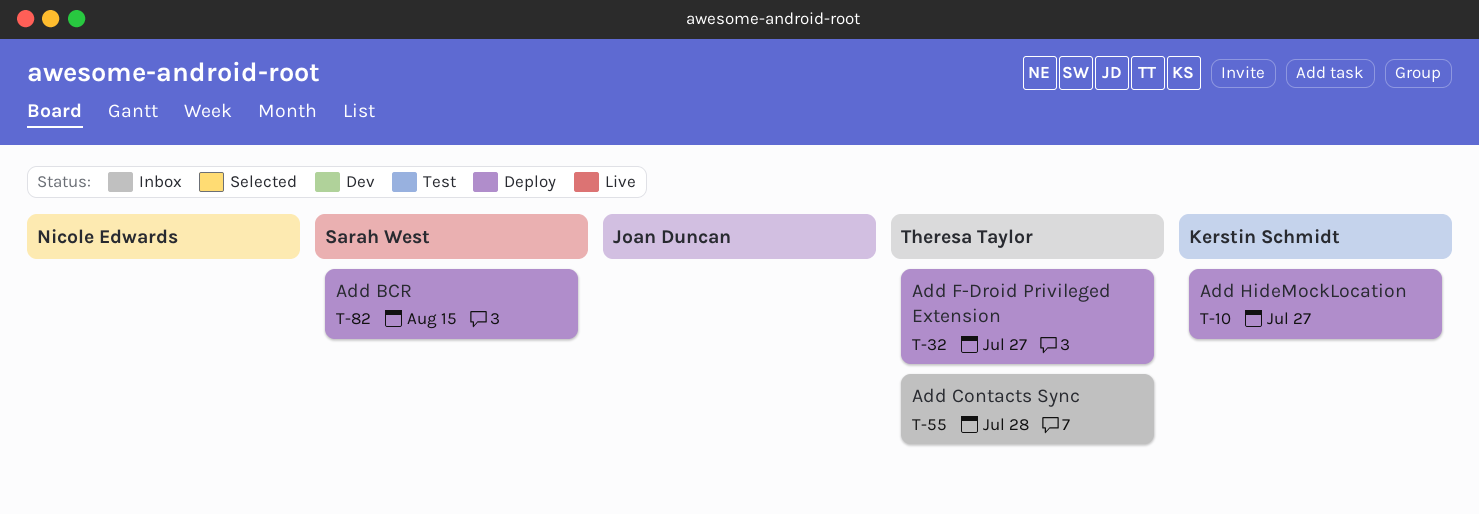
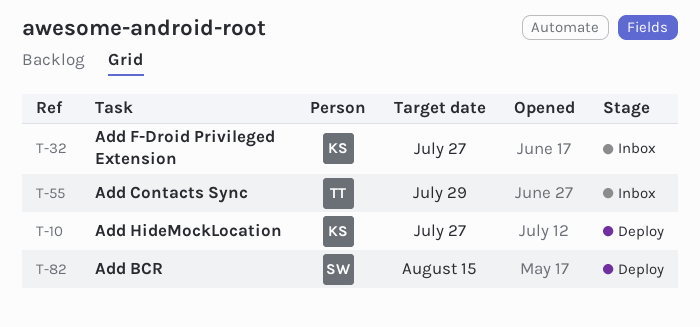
T-32, status: Deploy -> Inbox
T-32, owner: Theresa Taylor -> Kerstin Schmidt
T-55, due: Jul 28 -> Jul 29

